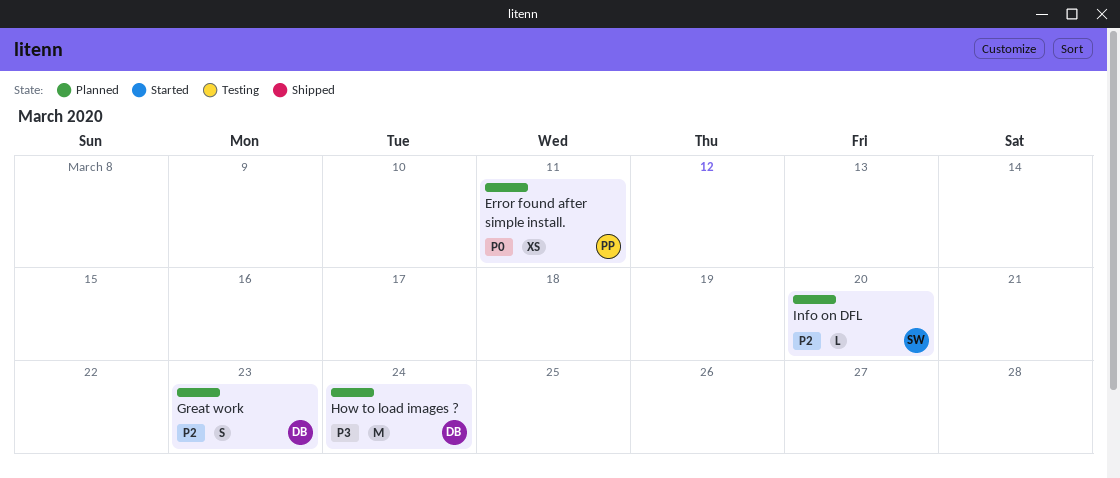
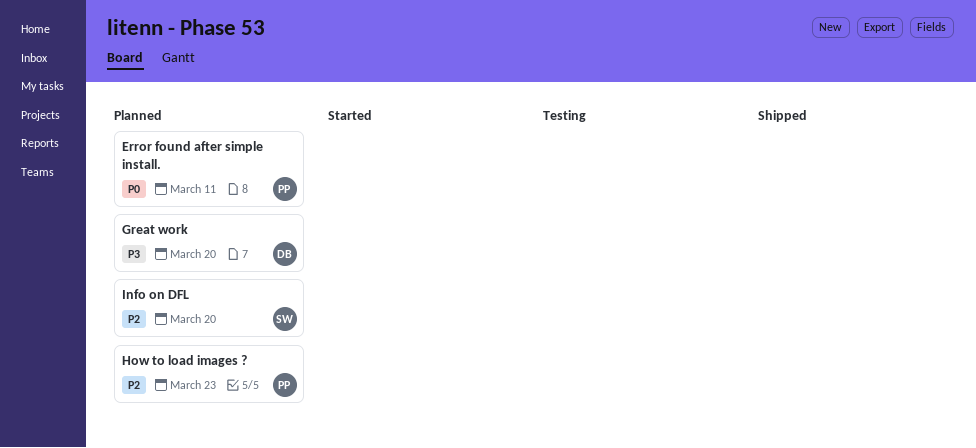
Great work, priority: P2 -> P3
Great work, due: Mar 23 -> Mar 20
How to load images ?, owner: DB -> PP
How to load images ?, priority: P3 -> P2
How to load images ?, due: Mar 24 -> Mar 23

